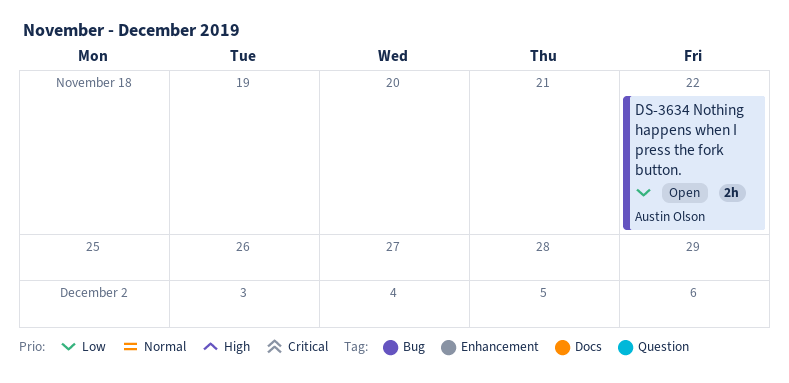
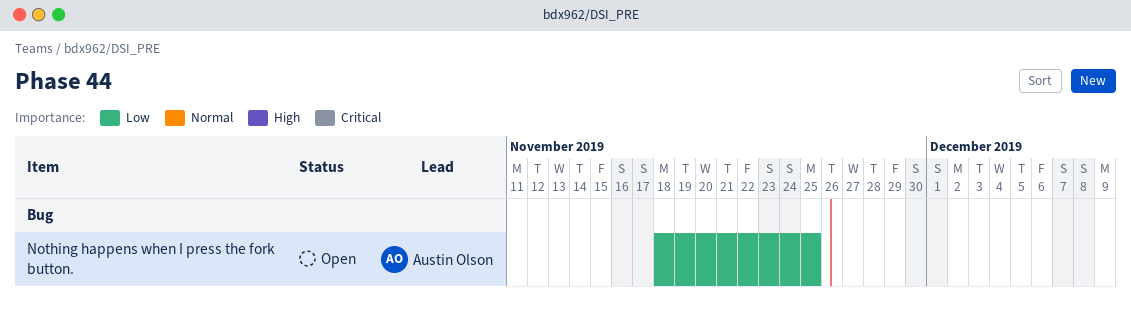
Nothing happens when I press the fork button., due: Nov 22 -> Nov 25

